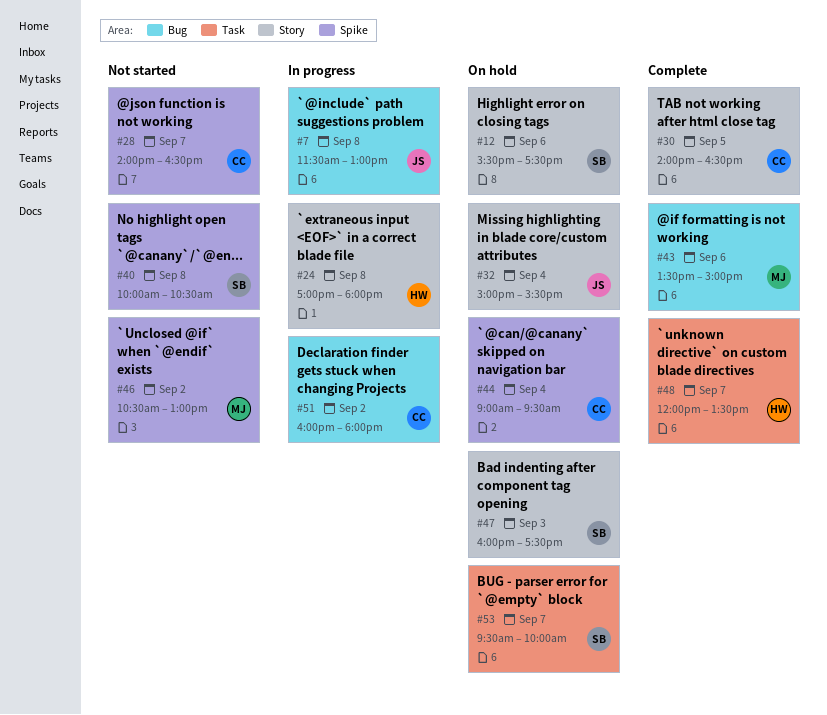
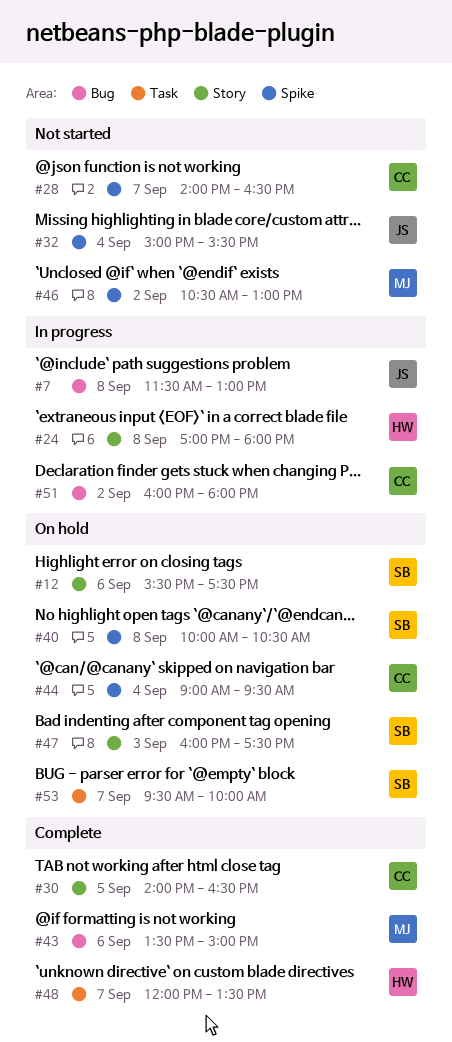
#32, status: On hold -> Not started
#32, label: Story -> Spike
#40, status: Not started -> On hold

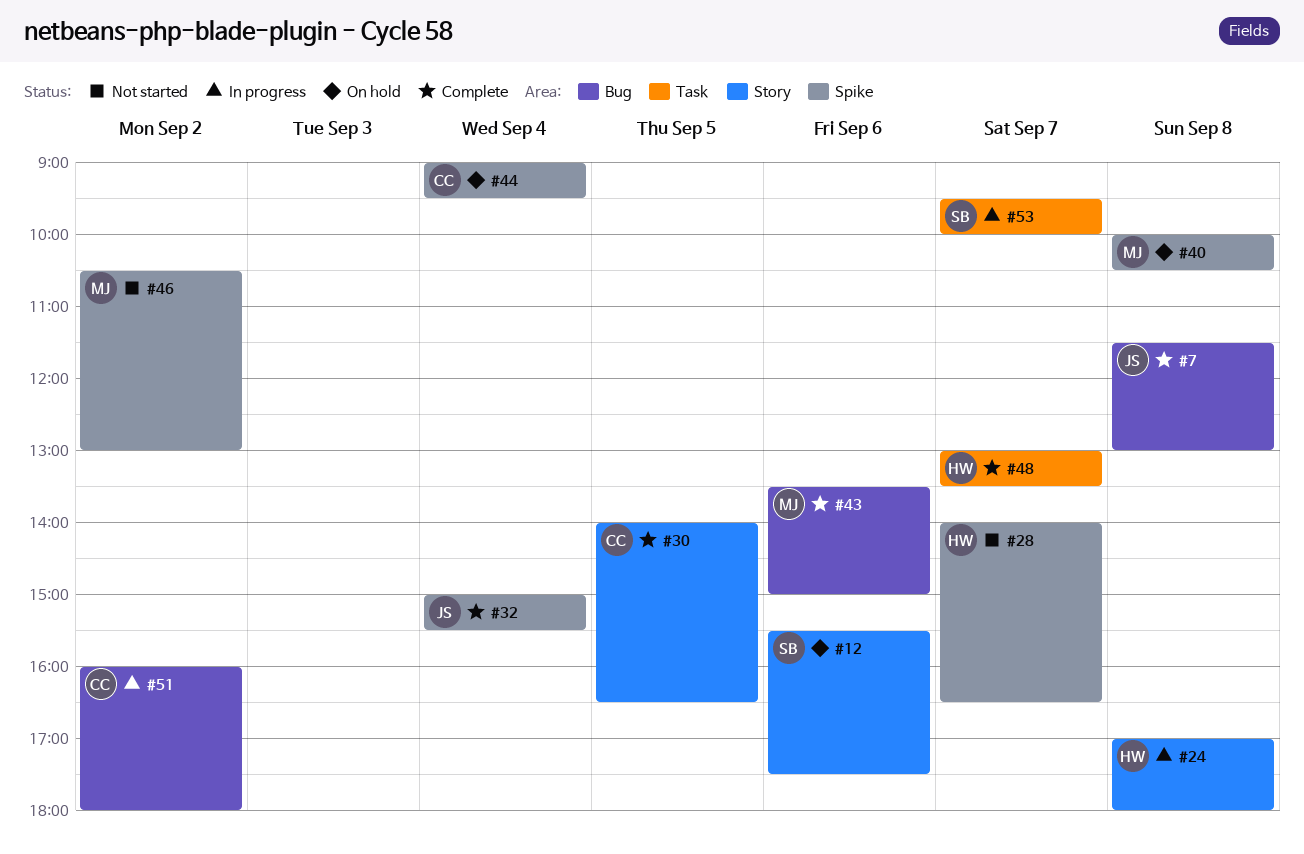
#7, status: In progress -> Complete
#28, owner: CC -> HW
#32, status: Not started -> Complete
#40, owner: SB -> MJ
#47: present -> none
#48, begins: 12:00 -> 13:00
#53, status: On hold -> In progress

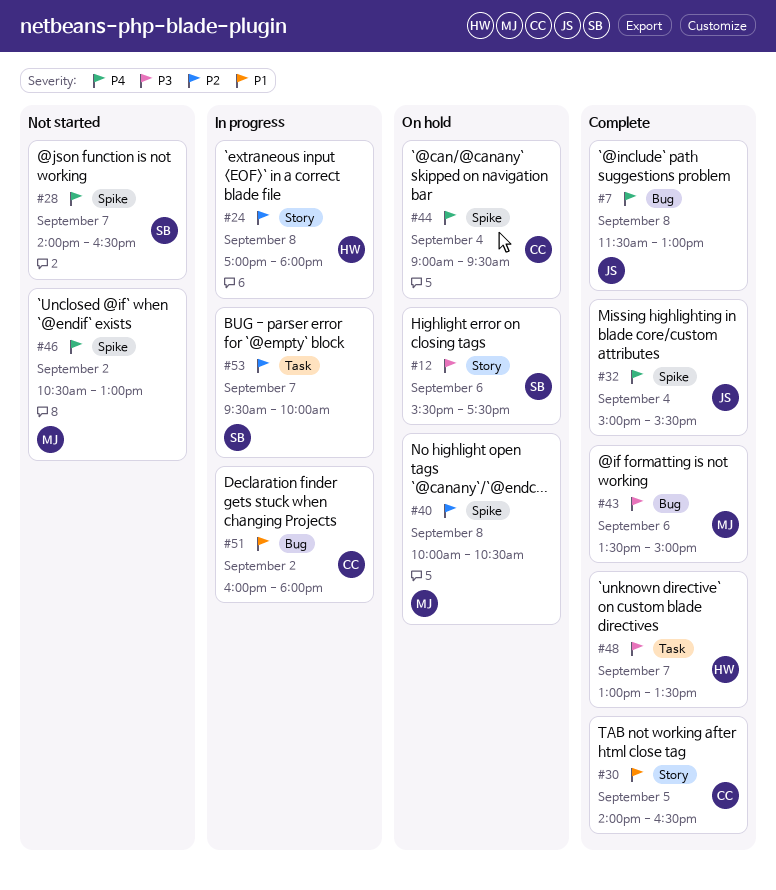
#28, owner: HW -> SB

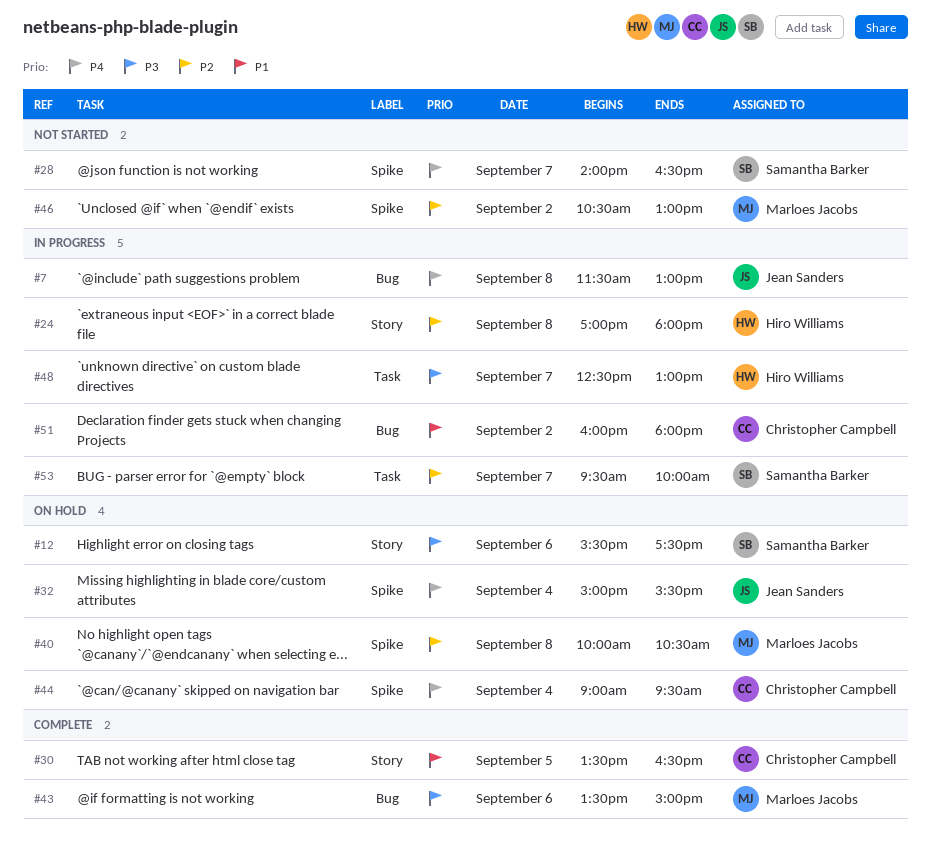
#7, status: Complete -> In progress
#30, begins: 14:00 -> 13:30
#32, status: Complete -> On hold
#46, priority: P4 -> P2
#48, status: Complete -> In progress
#48, begins: 13:00 -> 12:30
#48, ends: 13:30 -> 13:00

